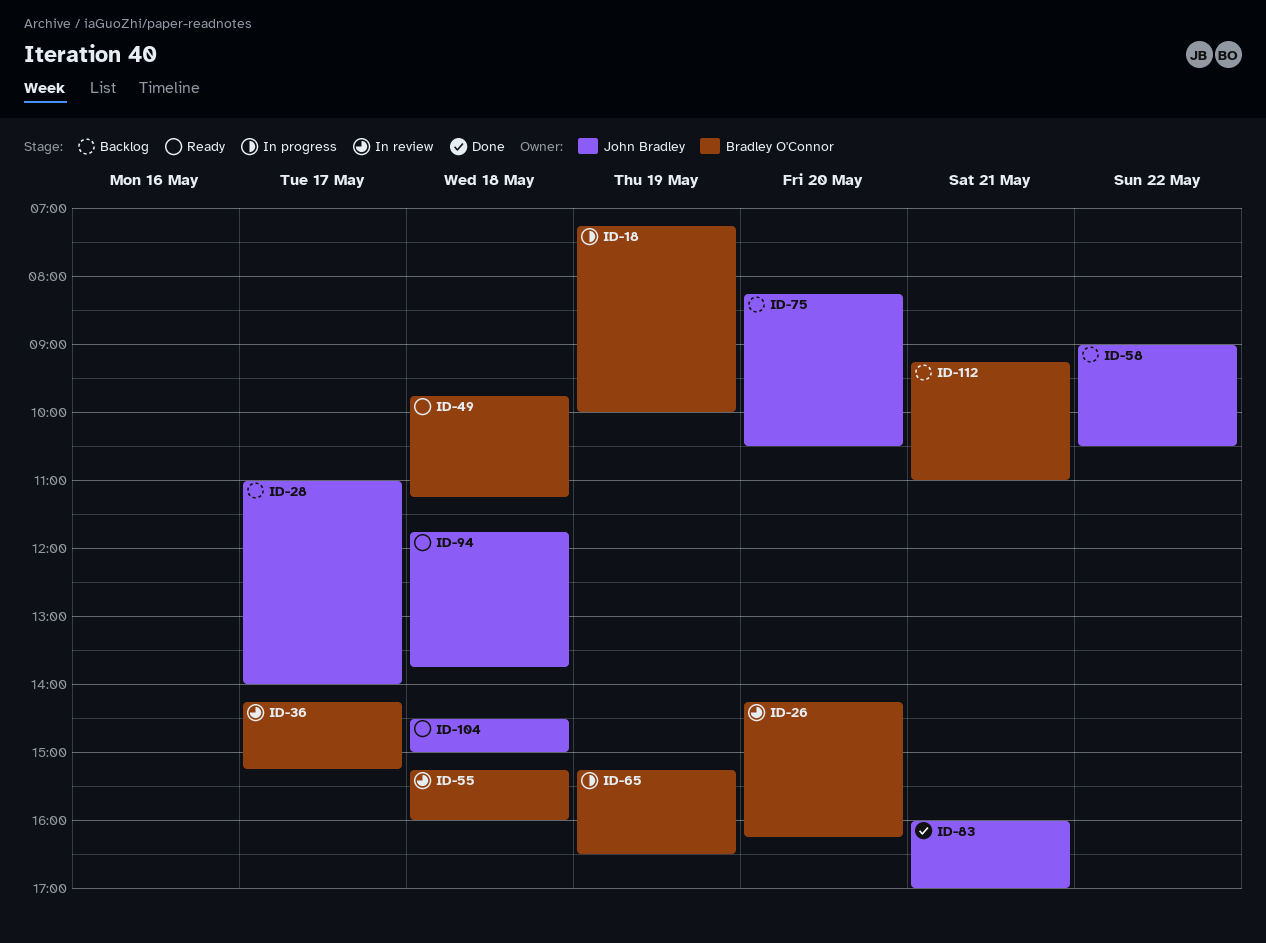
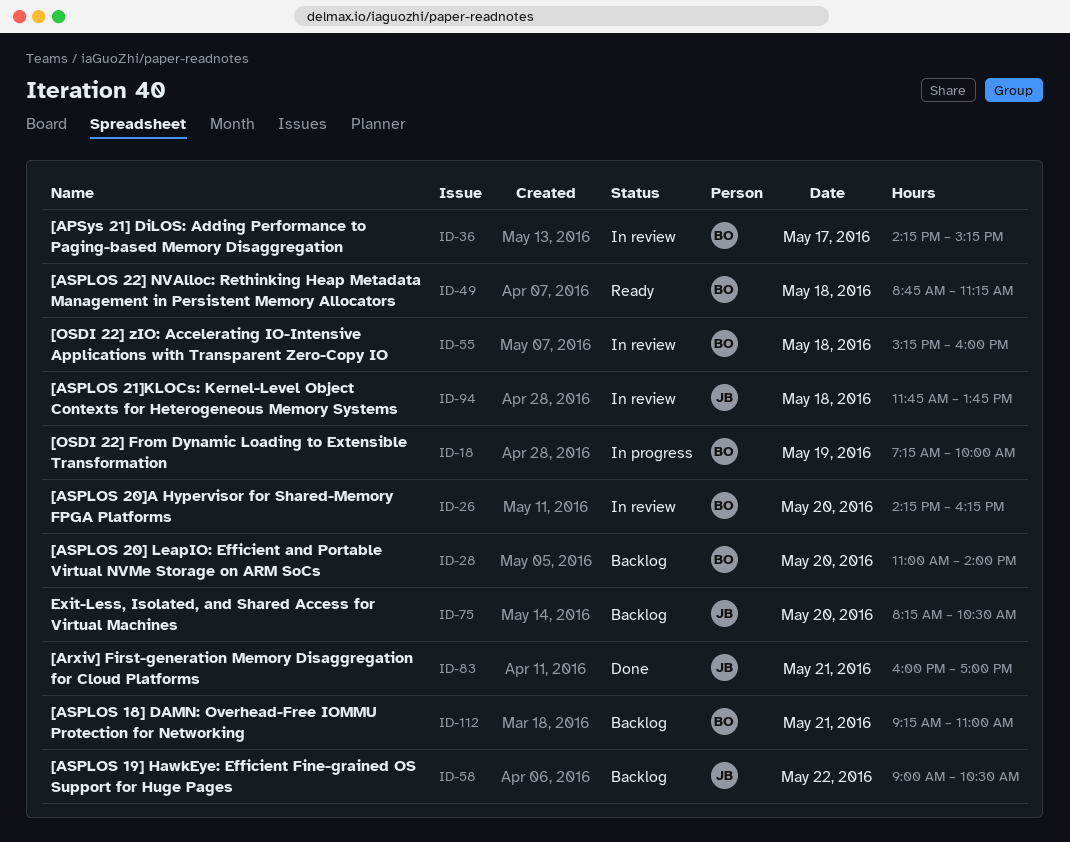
ID-28, owner: John Bradley -> Bradley O'Connor
ID-28, day: May 17 -> May 20
ID-49, begins: 09:45 -> 08:45
ID-65: present -> none
ID-94, status: Ready -> In review
ID-104: present -> none

